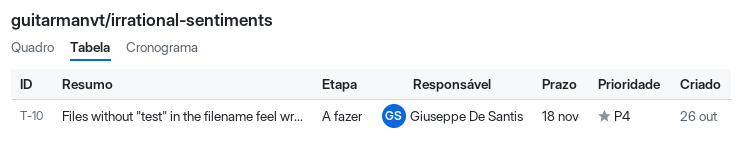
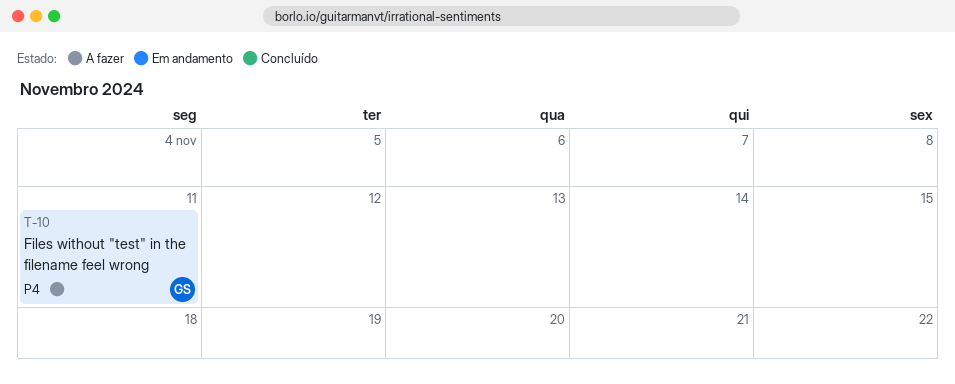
T-10, due: Nov 18 -> Nov 11

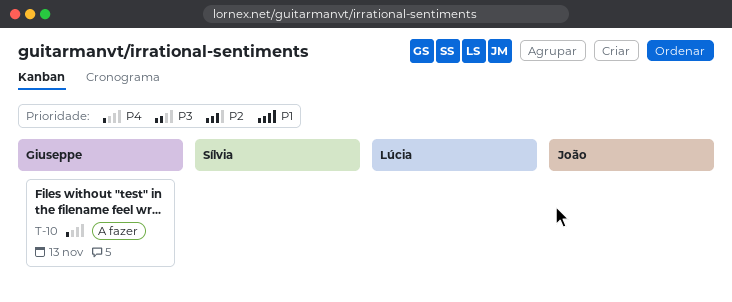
T-10, due: Nov 11 -> Nov 13

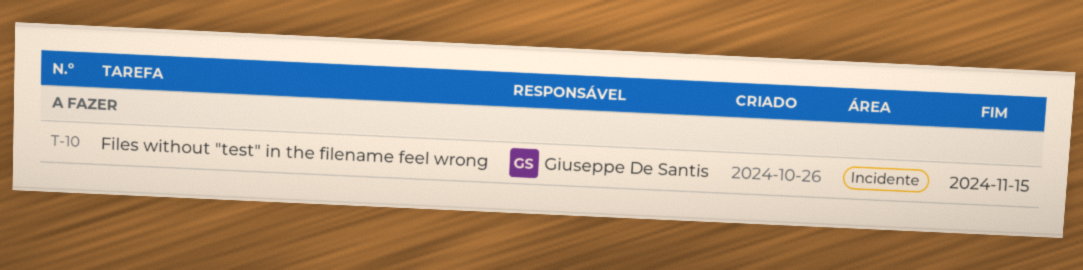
T-10, due: Nov 13 -> Nov 15

